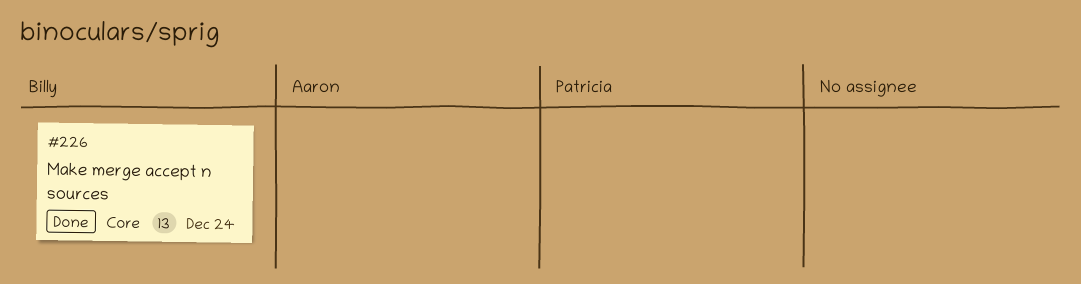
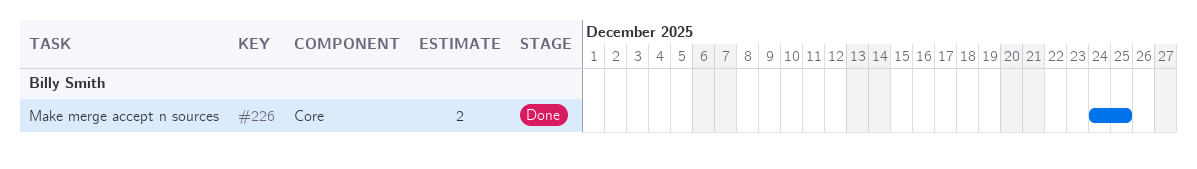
#226, estimate: 13 -> 2
#226, due: Dec 24 -> Dec 25

